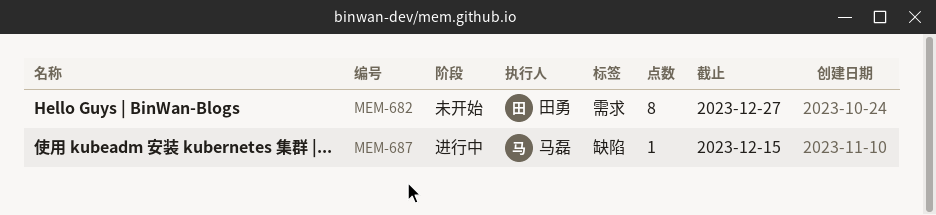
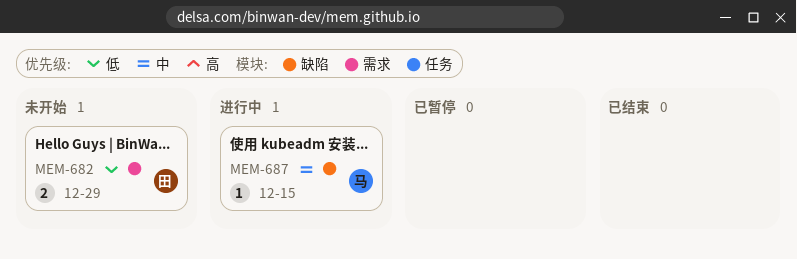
MEM-682, estimate: 8 -> 2
MEM-682, due: Dec 27 -> Dec 29

